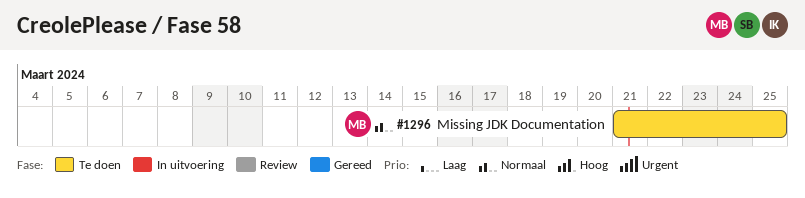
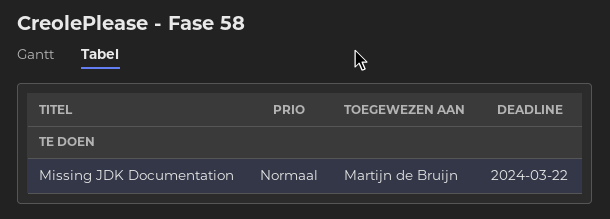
Missing JDK Documentation, due: Mar 25 -> Mar 22

